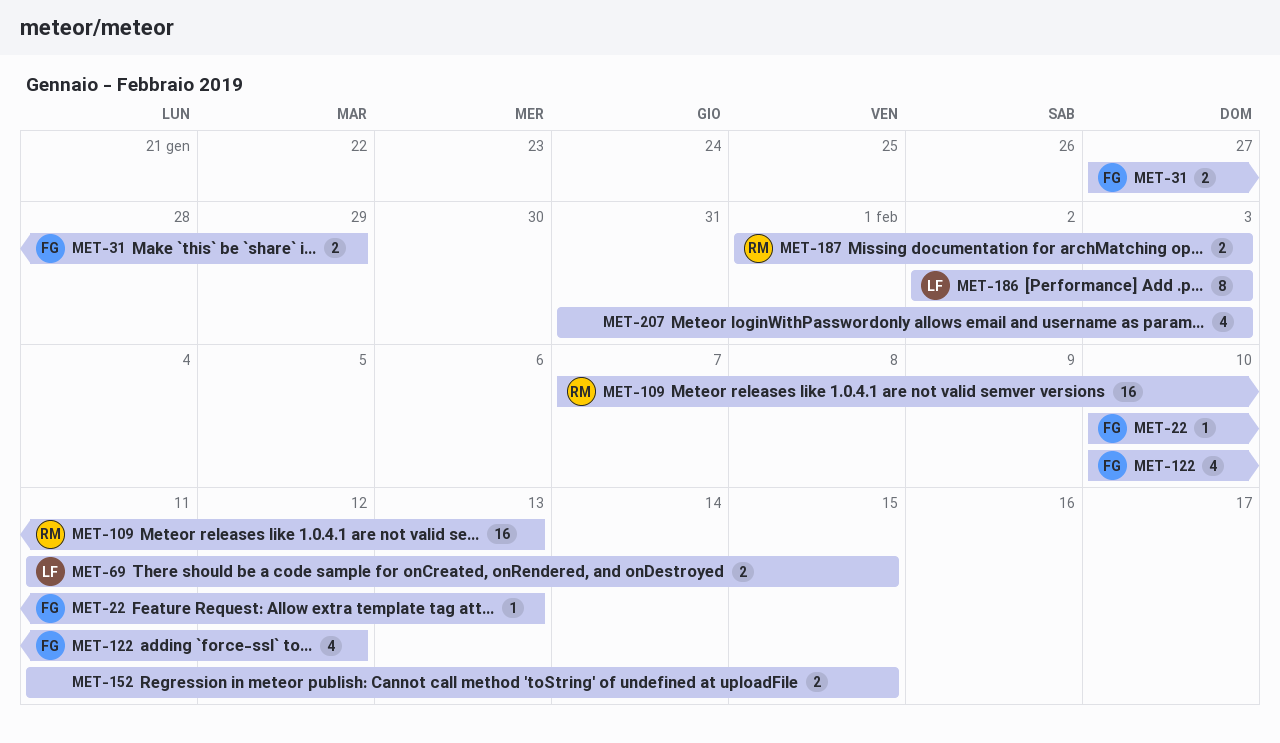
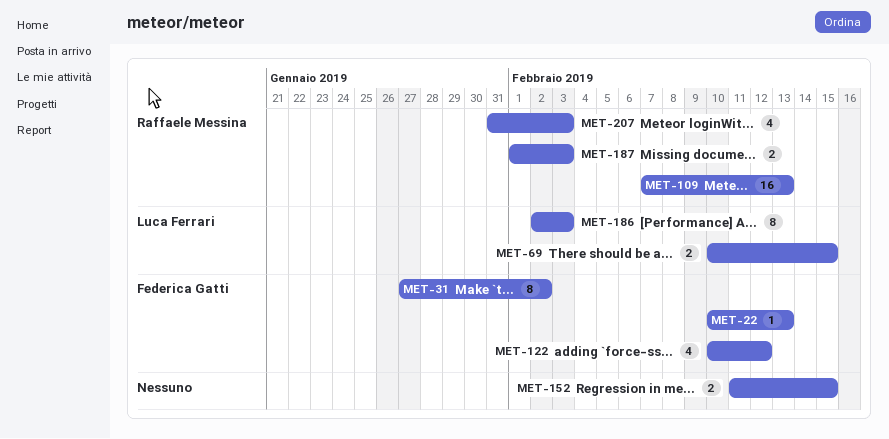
MET-31, estimate: 2 -> 8
MET-31, due: Jan 29 -> Feb 2
MET-69, start: Feb 11 -> Feb 10
MET-207, owner: none -> Raffaele Messina

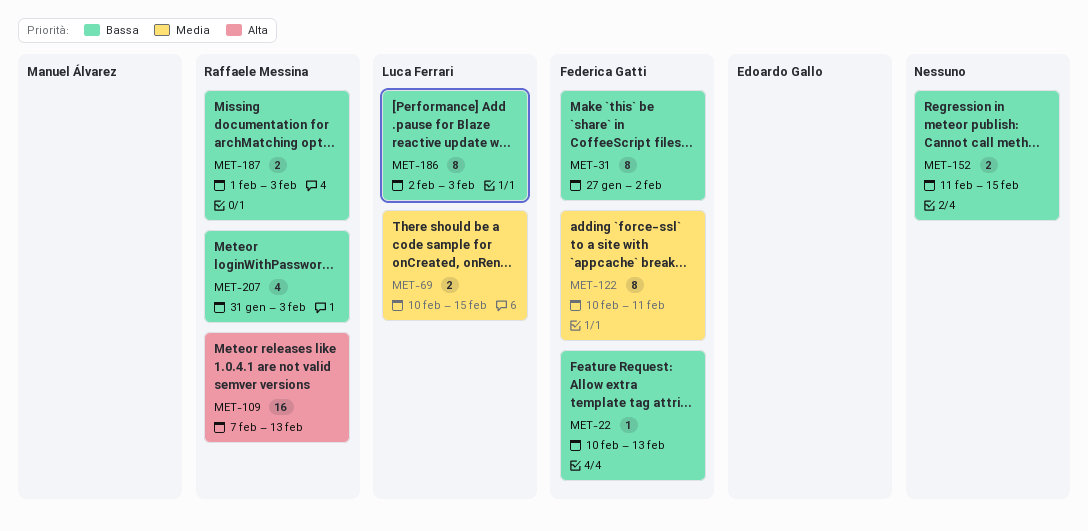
MET-122, estimate: 4 -> 8
MET-122, due: Feb 12 -> Feb 11

